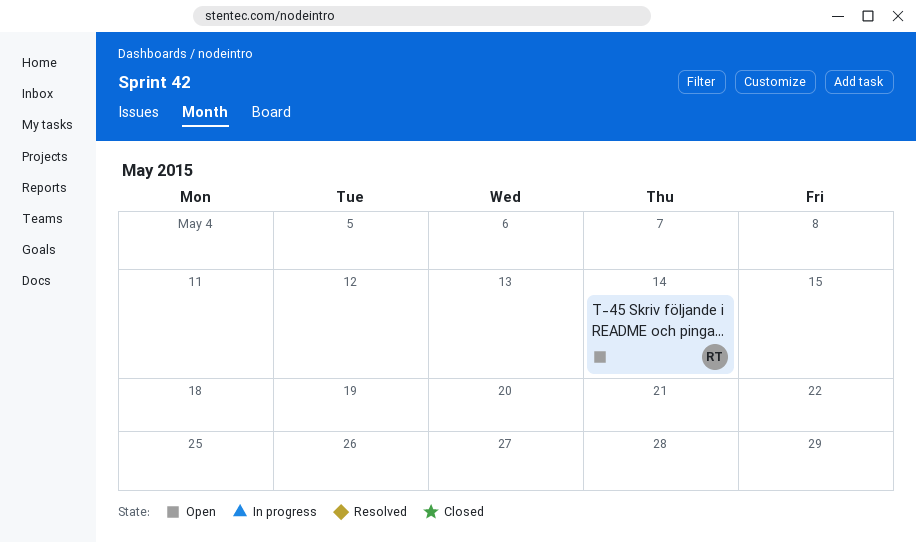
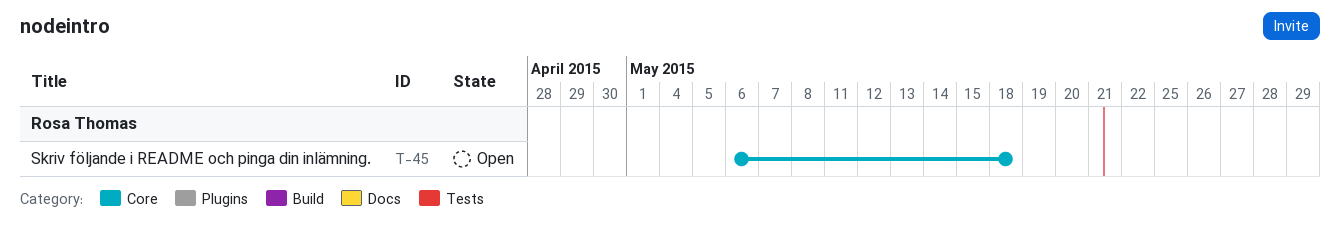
T-45, due: May 14 -> May 18

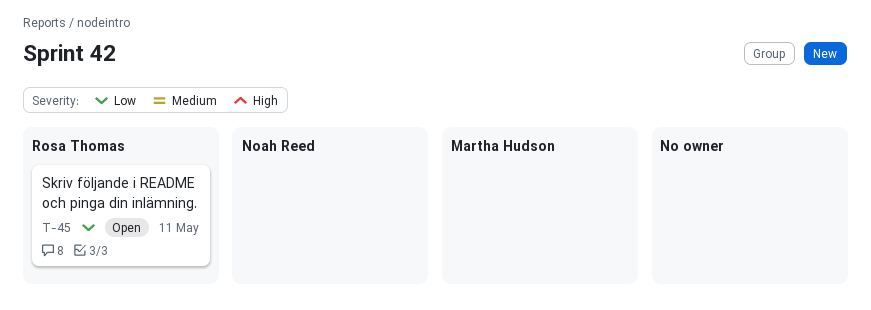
T-45, due: May 18 -> May 11

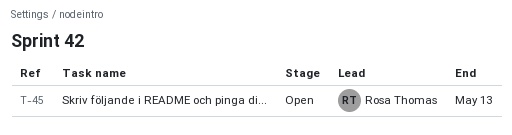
T-45, due: May 11 -> May 13

